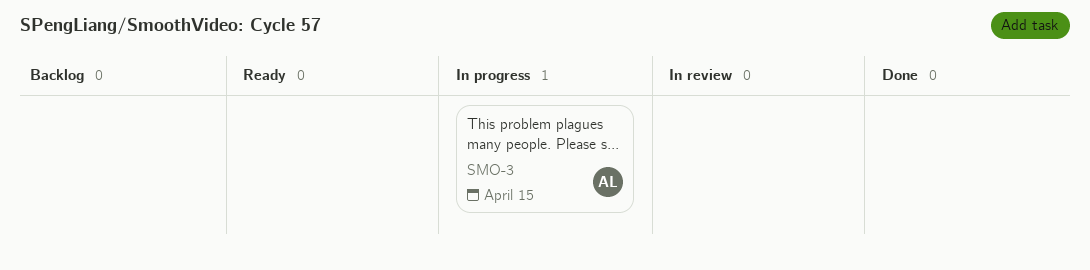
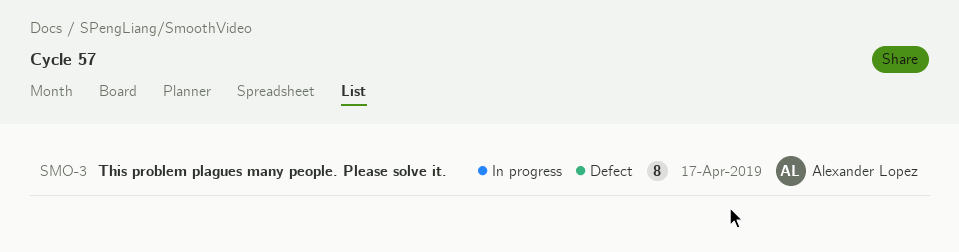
SMO-3, due: Apr 15 -> Apr 17

